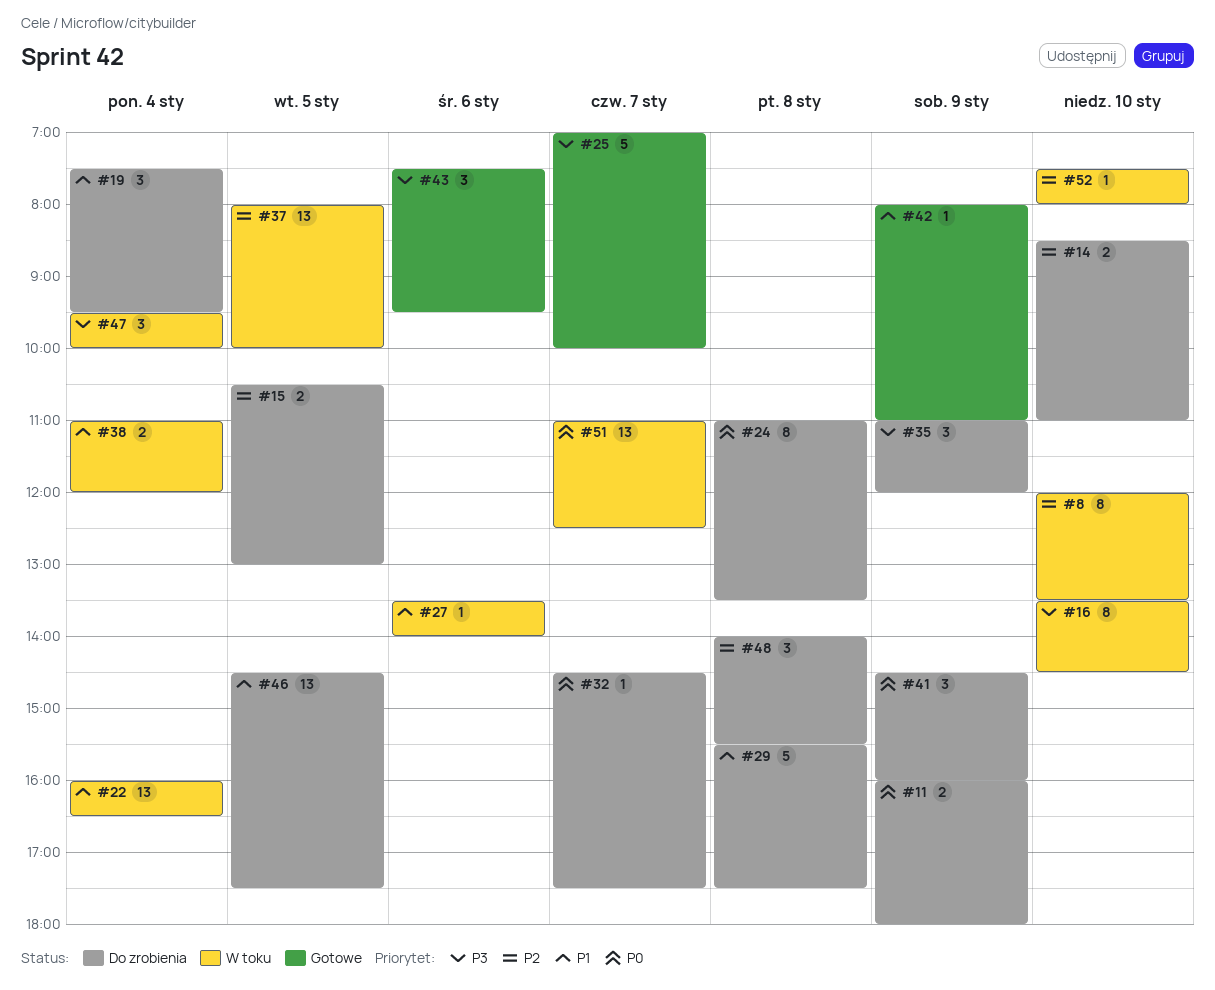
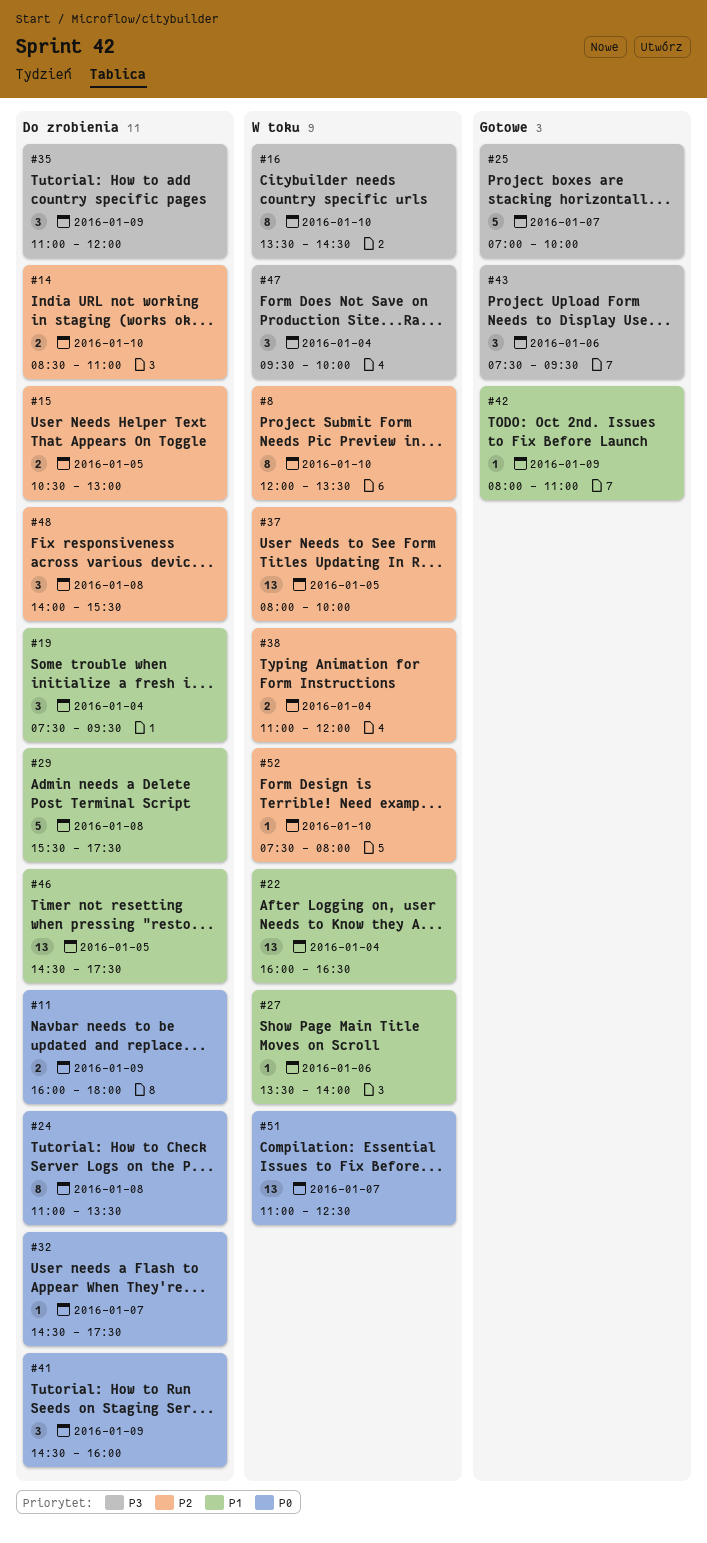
#38, priority: P1 -> P2

